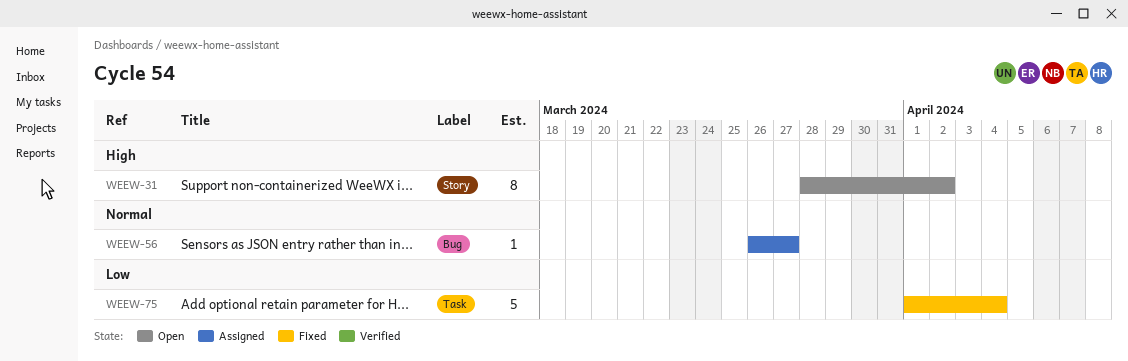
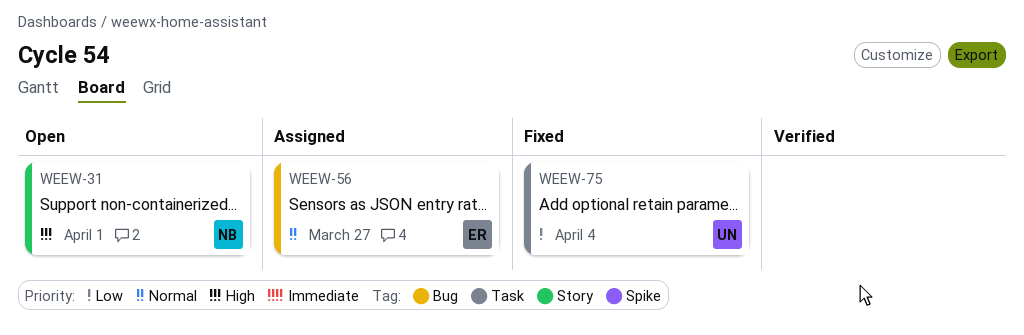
WEEW-31, due: Apr 2 -> Apr 1

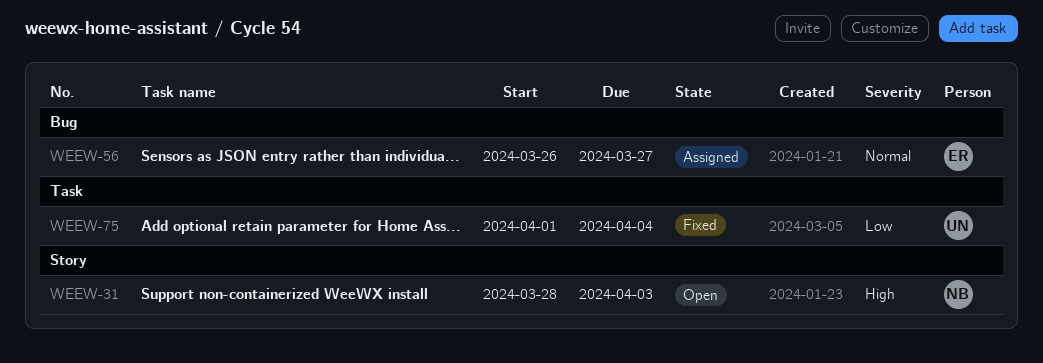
WEEW-31, due: Apr 1 -> Apr 3

